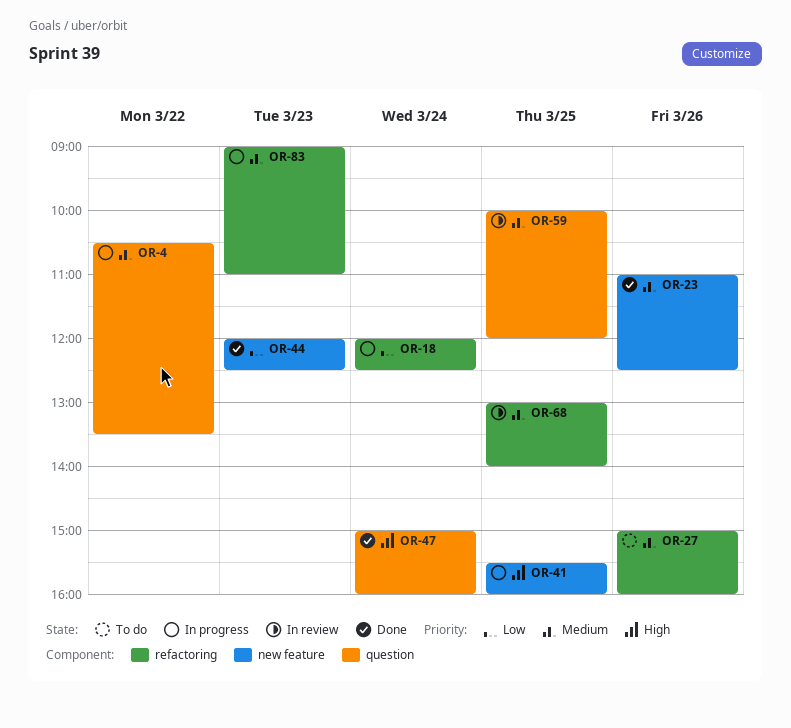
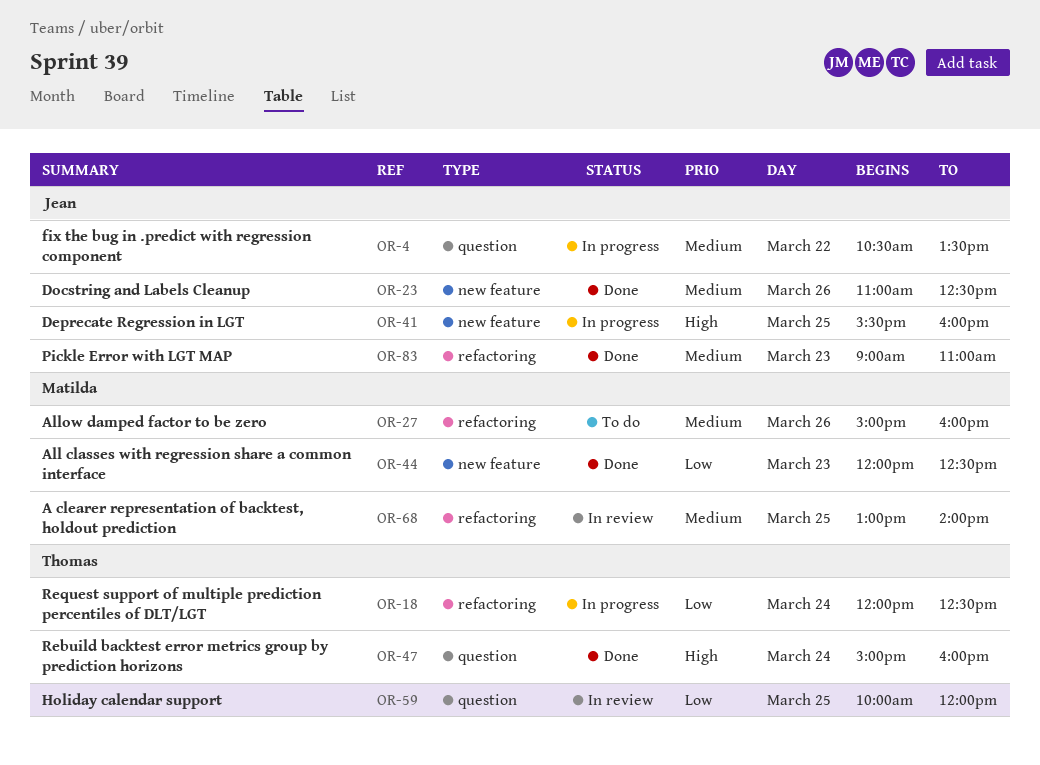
OR-59, priority: Medium -> Low
OR-83, status: In progress -> Done

